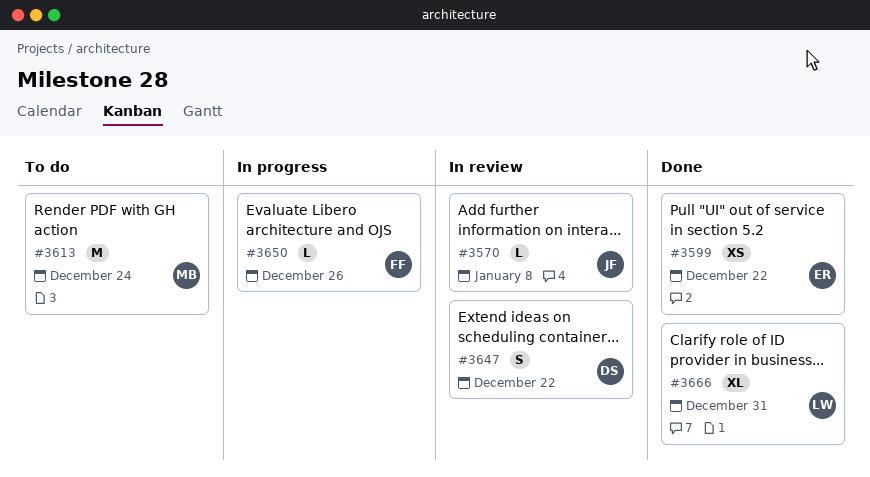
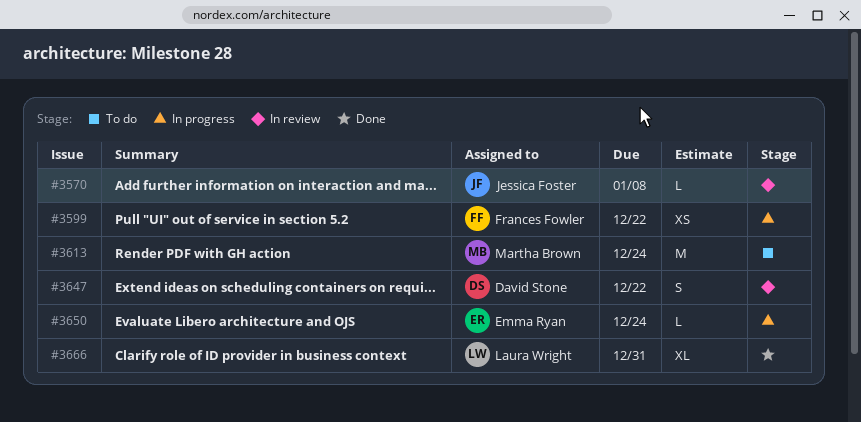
#3599, status: Done -> In progress
#3599, owner: Emma Ryan -> Frances Fowler
#3650, owner: Frances Fowler -> Emma Ryan
#3650, due: Dec 26 -> Dec 24

